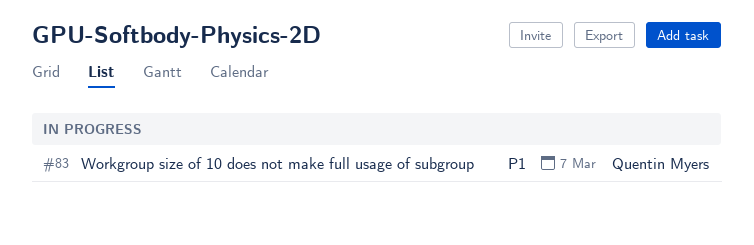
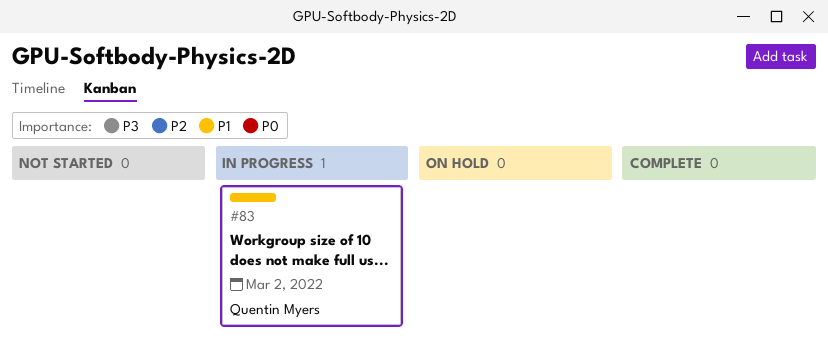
#83, due: Mar 7 -> Mar 2

